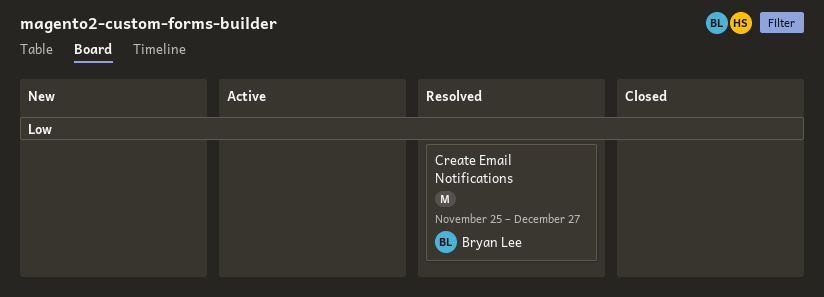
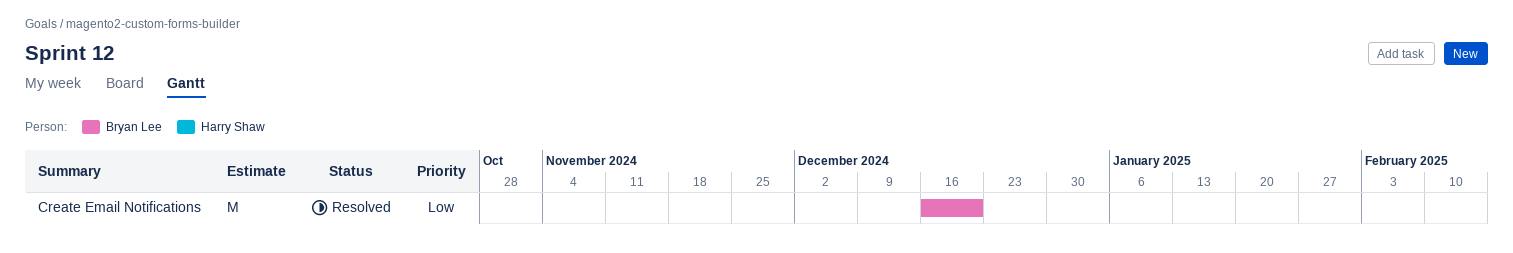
Create Email Notifications, start: Nov 25 -> Dec 16
Create Email Notifications, due: Dec 27 -> Dec 20

